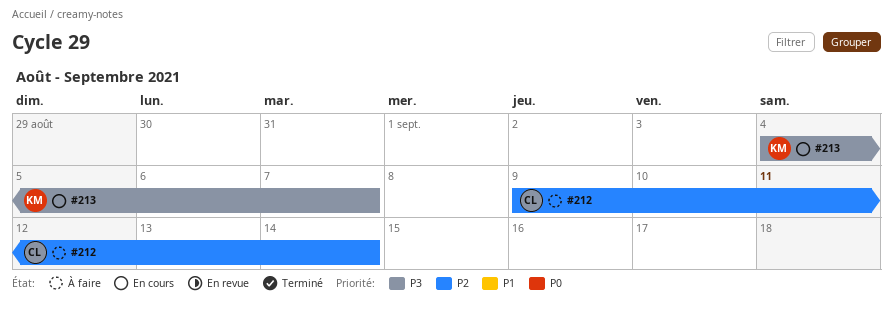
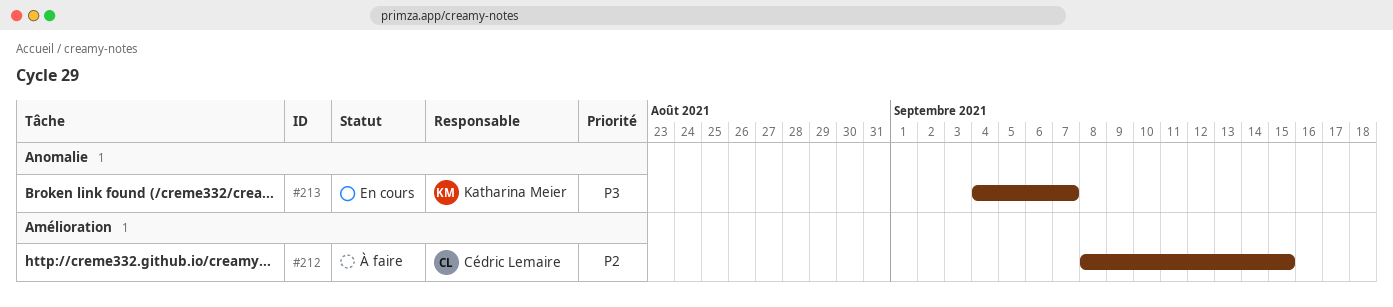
#212, start: Sep 9 -> Sep 8
#212, due: Sep 14 -> Sep 15

